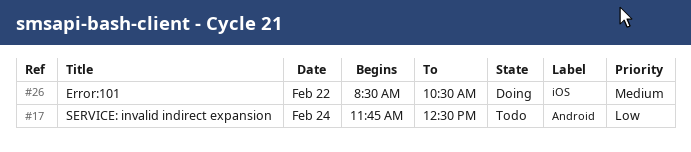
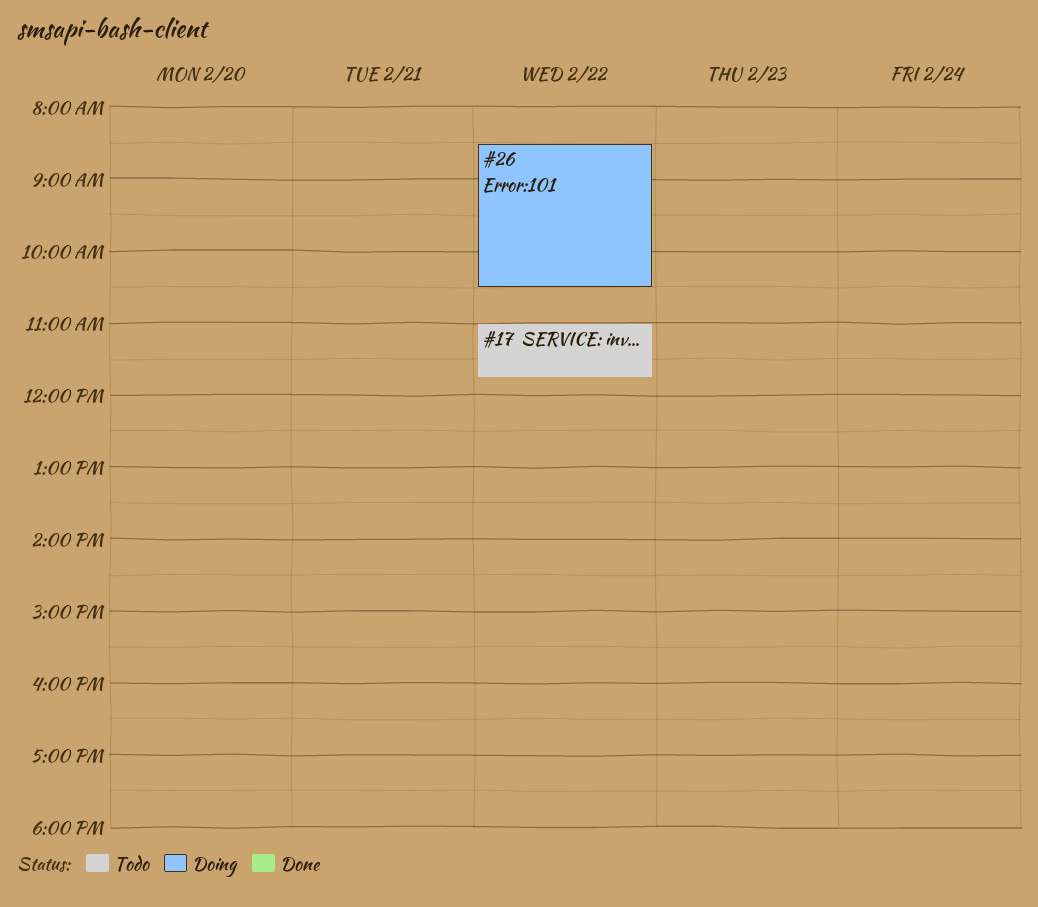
#17, day: Feb 24 -> Feb 22
#17, begins: 11:45 -> 11:00
#17, ends: 12:30 -> 11:45

